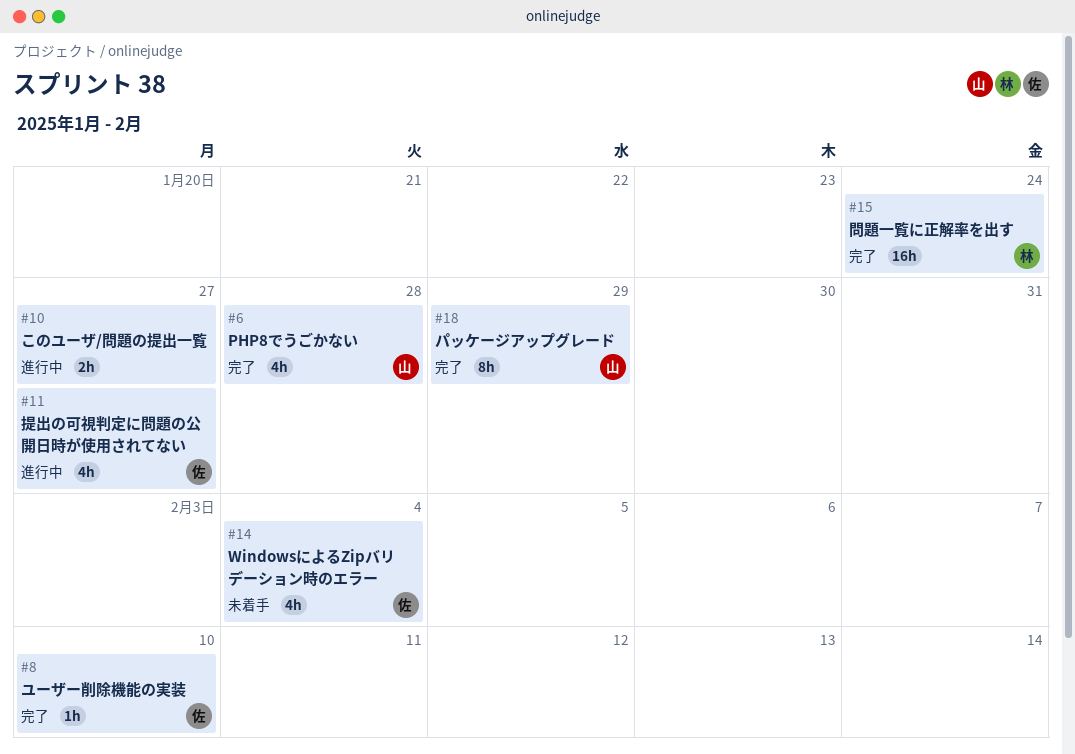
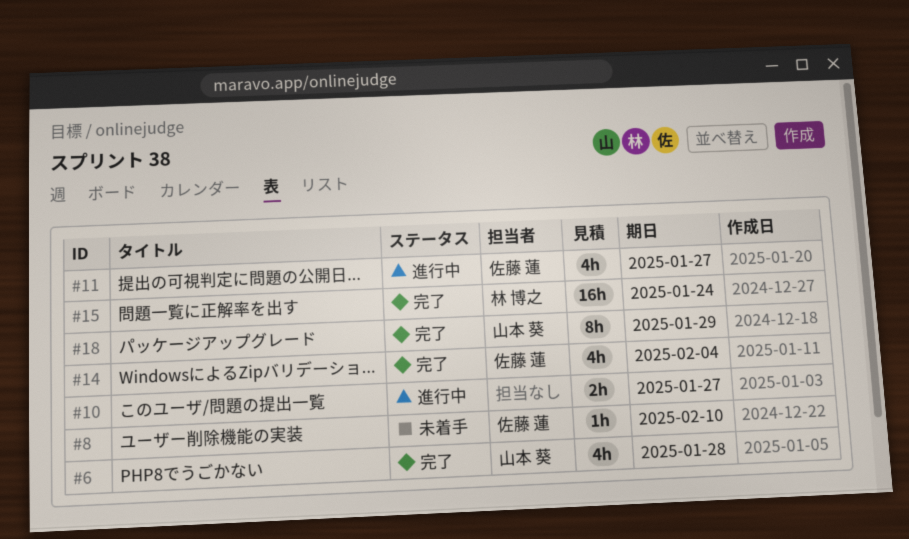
#8, status: 完了 -> 未着手
#14, status: 未着手 -> 完了

